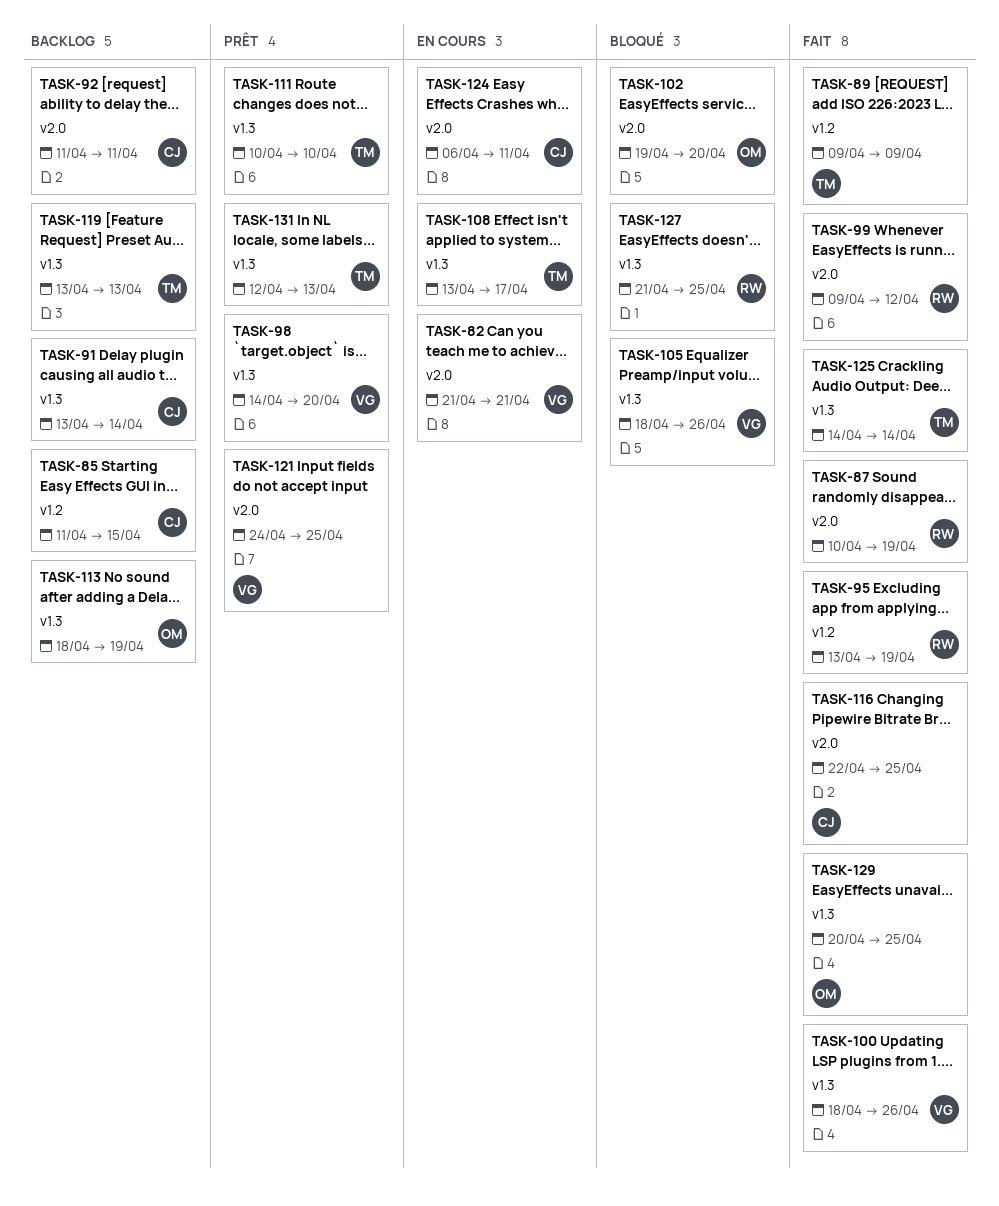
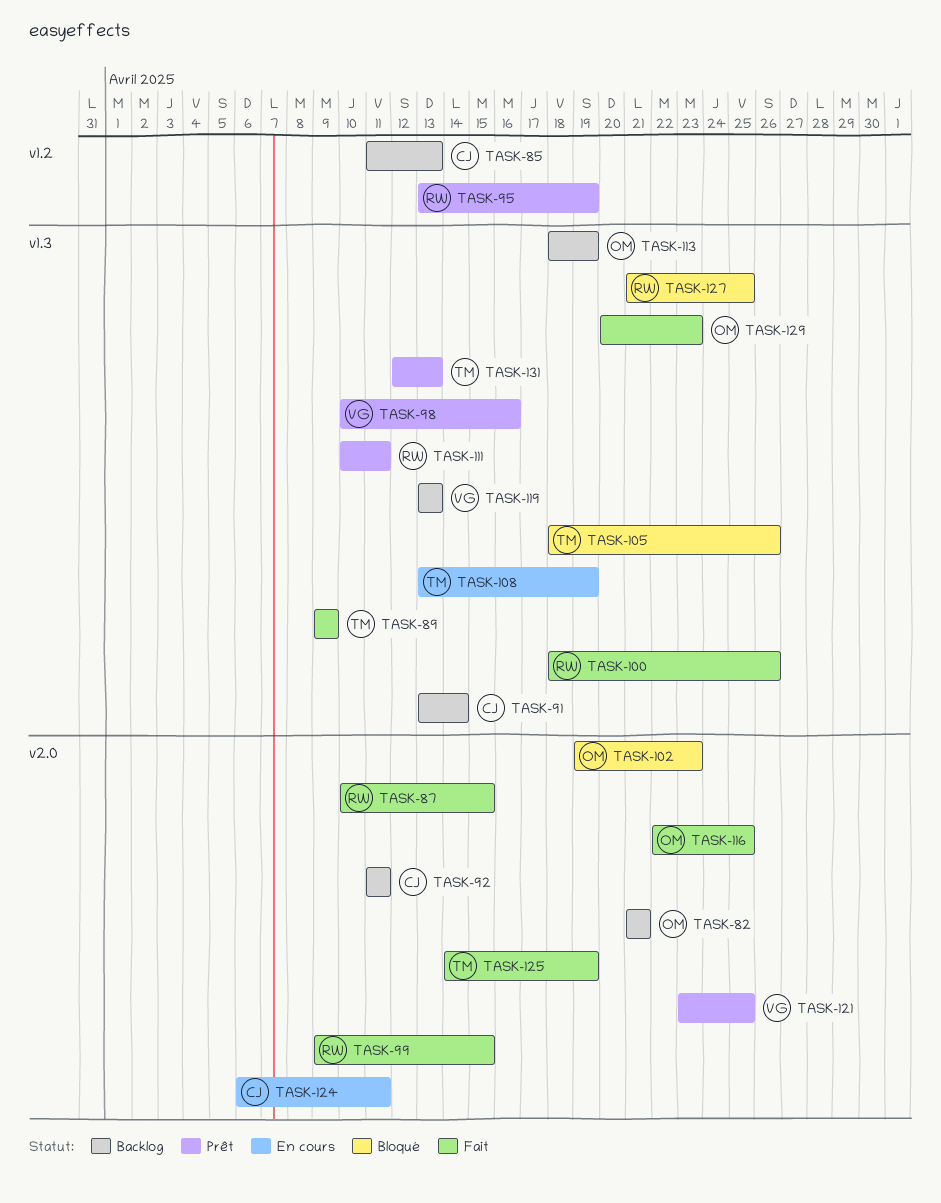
TASK-82, status: En cours -> Backlog
TASK-82, owner: VG -> OM
TASK-85, due: Apr 15 -> Apr 13
TASK-87, due: Apr 19 -> Apr 15
TASK-89, label: v1.2 -> v1.3
TASK-95, status: Fait -> Prêt
TASK-98, start: Apr 14 -> Apr 10
TASK-98, due: Apr 20 -> Apr 16
TASK-99, due: Apr 12 -> Apr 15
TASK-100, owner: VG -> RW
TASK-102, due: Apr 20 -> Apr 23
TASK-105, owner: VG -> TM
TASK-108, due: Apr 17 -> Apr 19
TASK-111, owner: TM -> RW
TASK-111, due: Apr 10 -> Apr 11
TASK-116, owner: CJ -> OM
TASK-119, owner: TM -> VG
TASK-121, start: Apr 24 -> Apr 23
TASK-125, label: v1.3 -> v2.0
TASK-125, due: Apr 14 -> Apr 19
TASK-129, due: Apr 25 -> Apr 23

